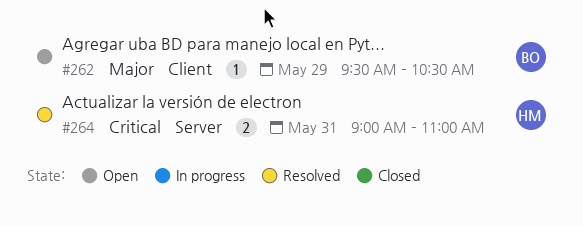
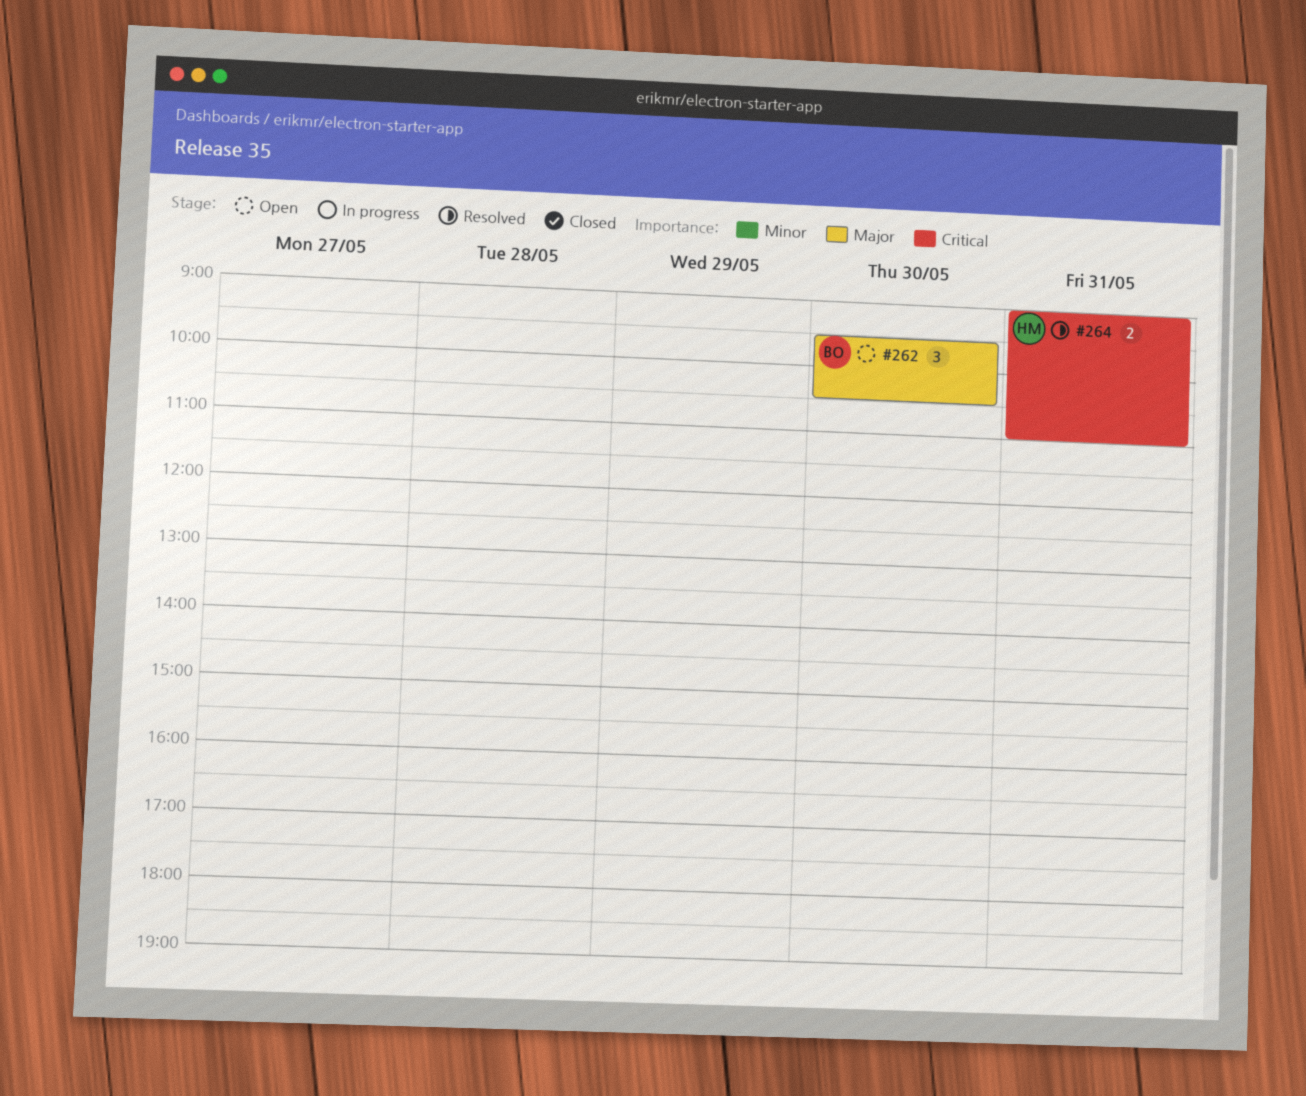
#262, estimate: 1 -> 3
#262, day: May 29 -> May 30

